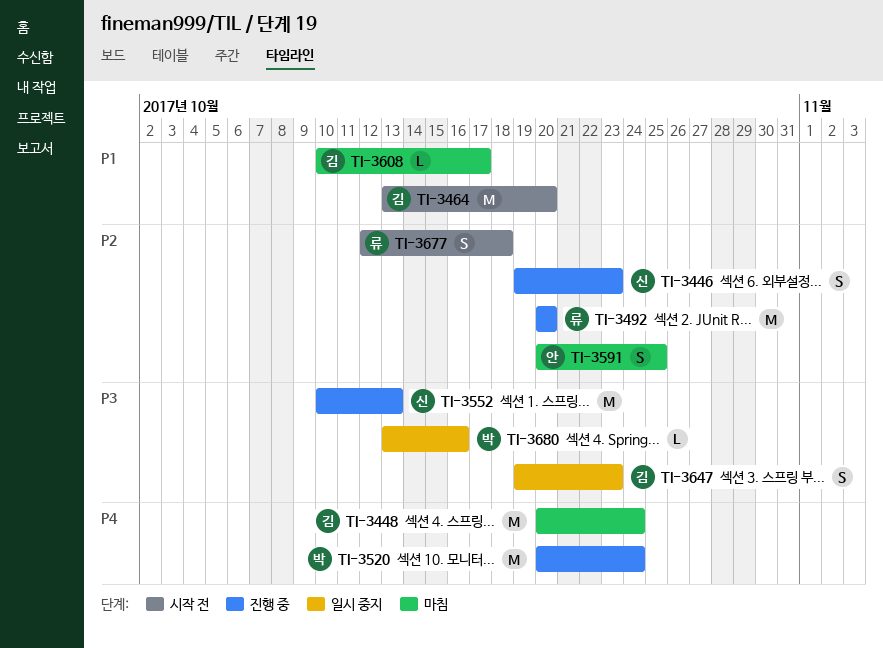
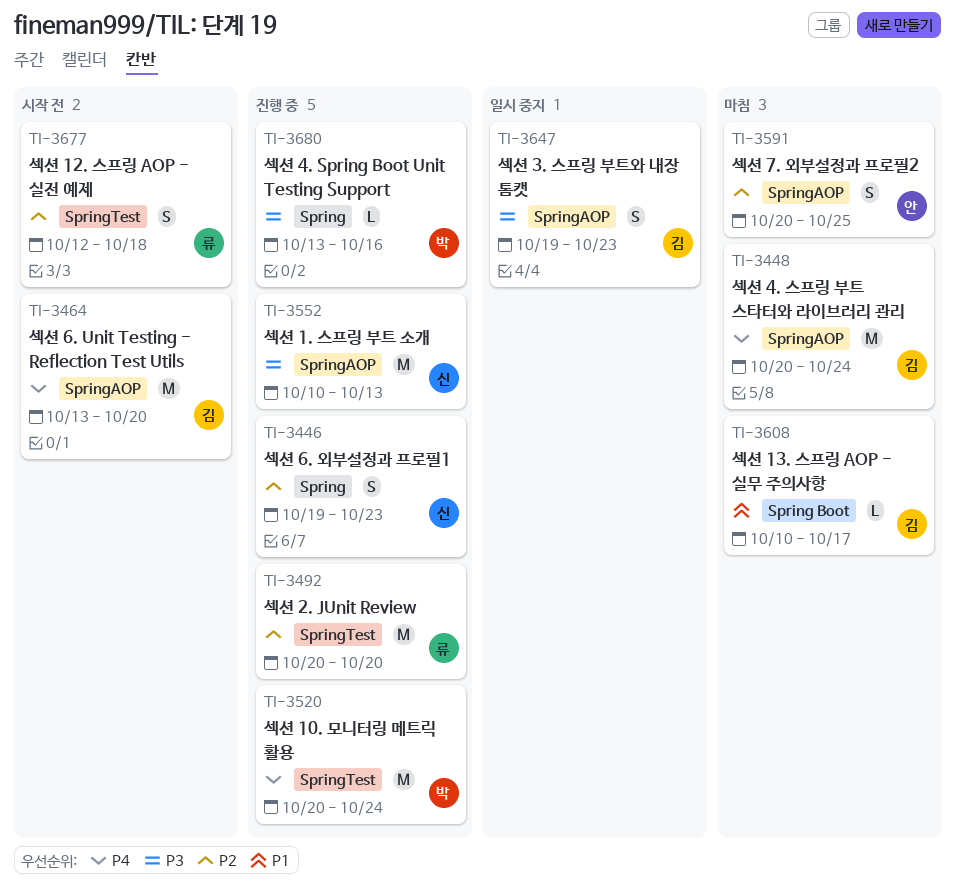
TI-3464, priority: P1 -> P4
TI-3680, status: 일시 중지 -> 진행 중

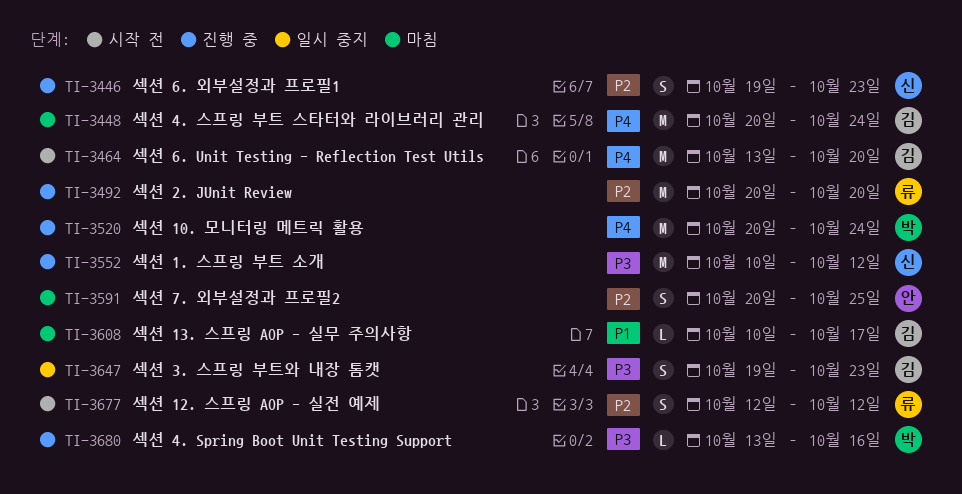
TI-3552, due: Oct 13 -> Oct 12
TI-3677, due: Oct 18 -> Oct 12

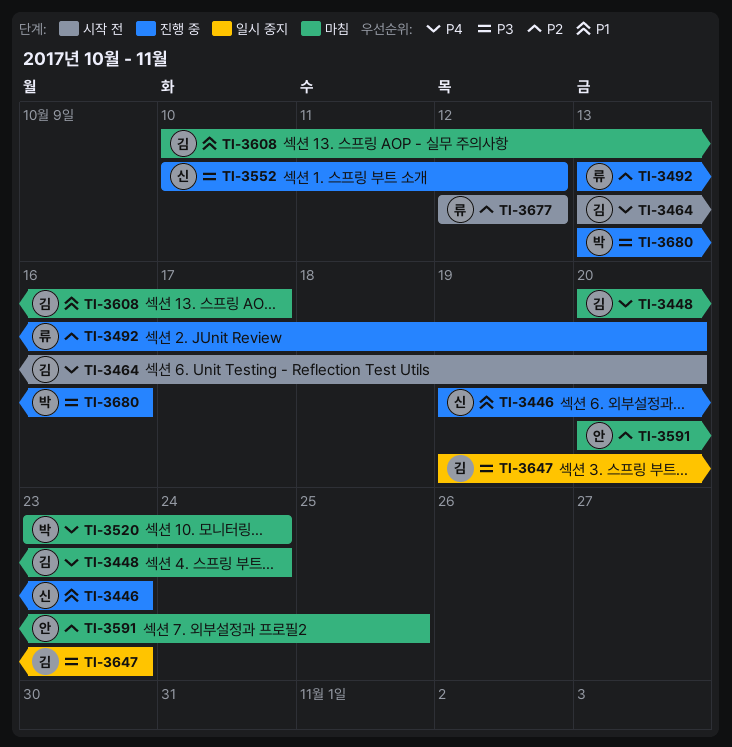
TI-3446, priority: P2 -> P1
TI-3492, start: Oct 20 -> Oct 13
TI-3520, status: 진행 중 -> 마침
TI-3520, start: Oct 20 -> Oct 23

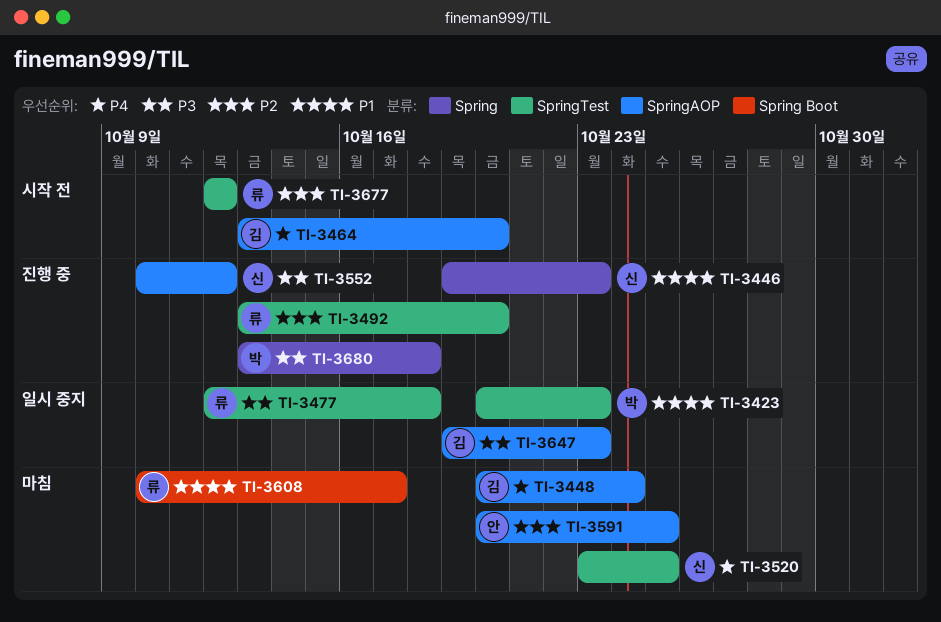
TI-3423: none -> present
TI-3477: none -> present
TI-3520, owner: 박 -> 신
TI-3520, due: Oct 24 -> Oct 25
TI-3608, owner: 김 -> 류
TI-3680, due: Oct 16 -> Oct 18

